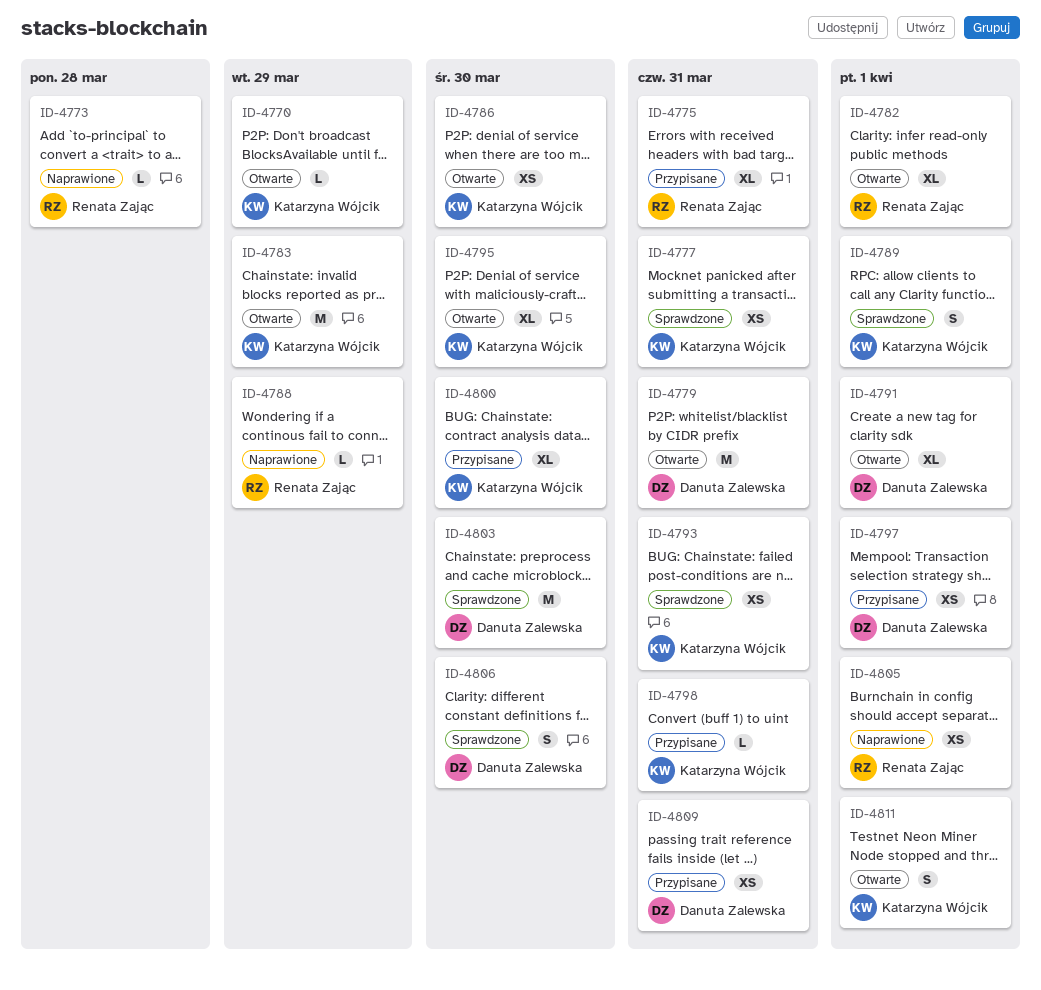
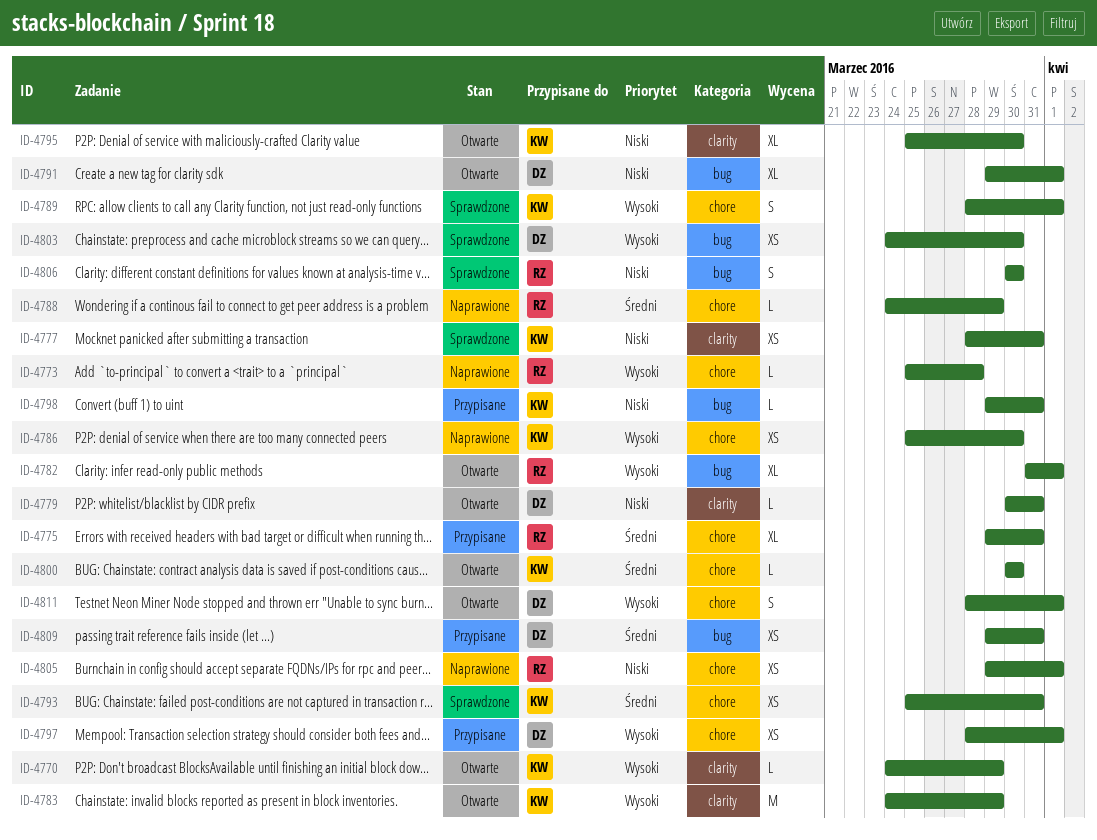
ID-4779, estimate: M -> L
ID-4786, status: Otwarte -> Naprawione
ID-4800, status: Przypisane -> Otwarte
ID-4800, estimate: XL -> L
ID-4803, estimate: M -> XS
ID-4806, owner: Danuta Zalewska -> Renata Zając
ID-4811, owner: Katarzyna Wójcik -> Danuta Zalewska

